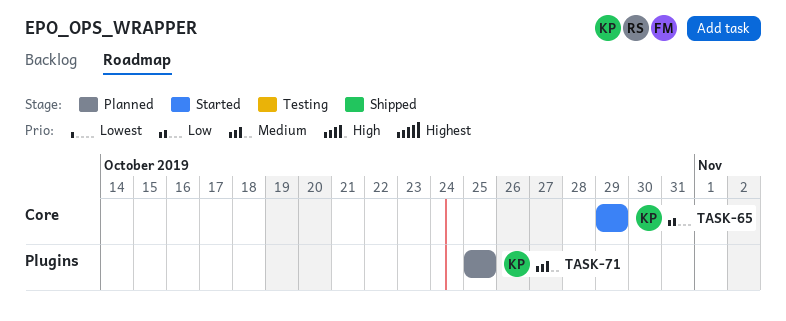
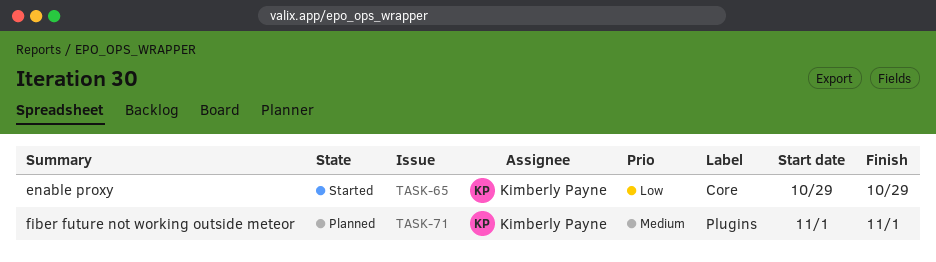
TASK-71, start: Oct 25 -> Nov 1
TASK-71, due: Oct 25 -> Nov 1

